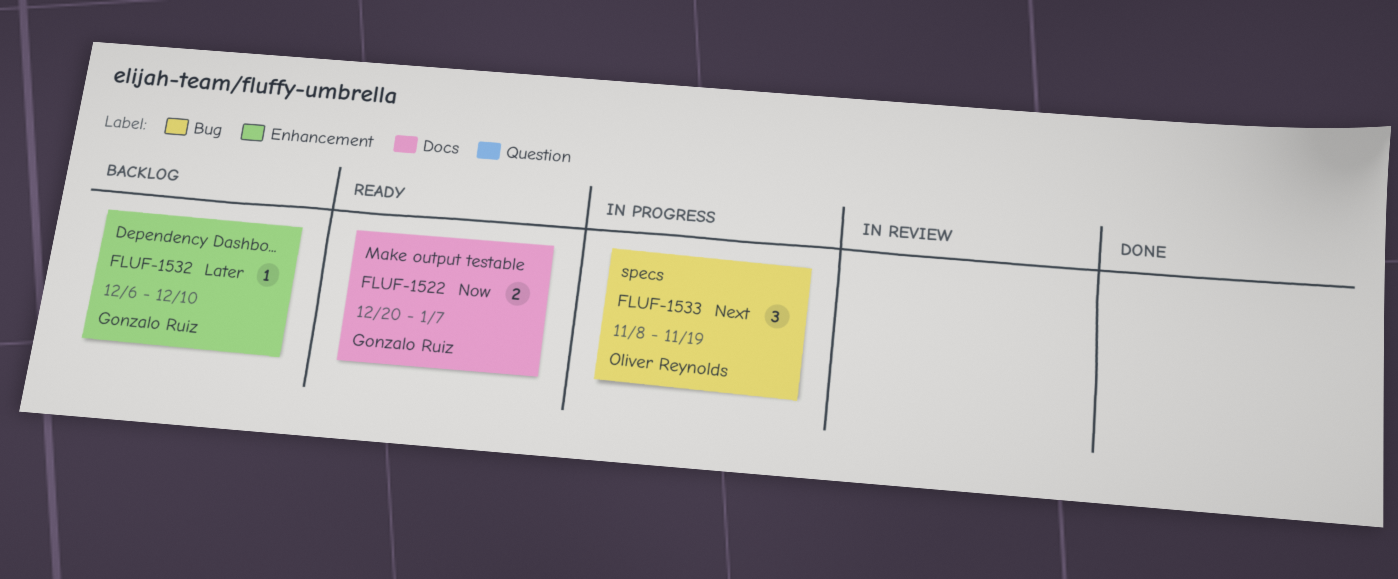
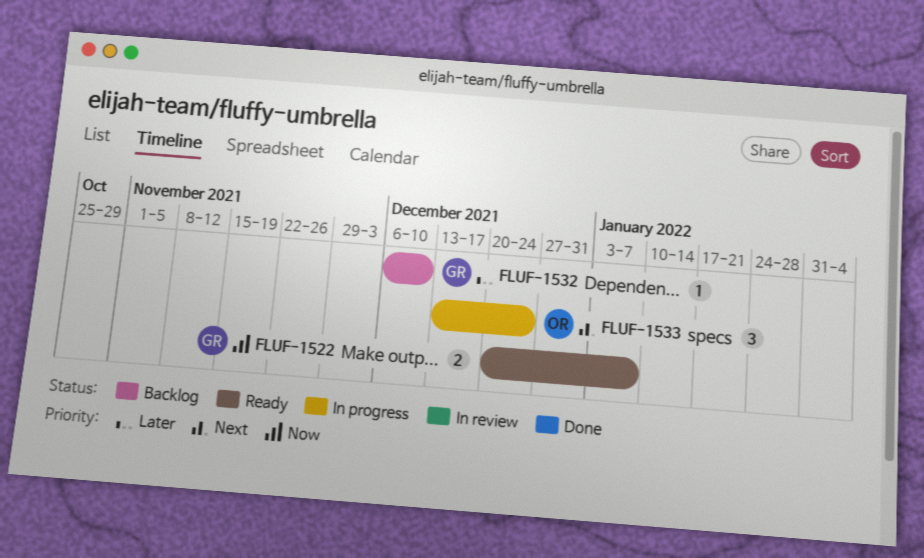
FLUF-1533, start: Nov 8 -> Dec 13
FLUF-1533, due: Nov 19 -> Dec 24

